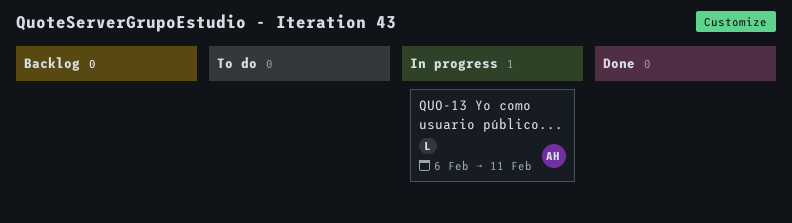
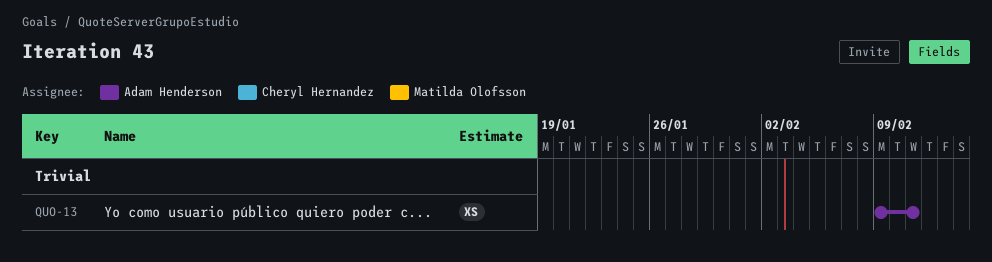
QUO-13, estimate: L -> XS
QUO-13, start: Feb 6 -> Feb 9

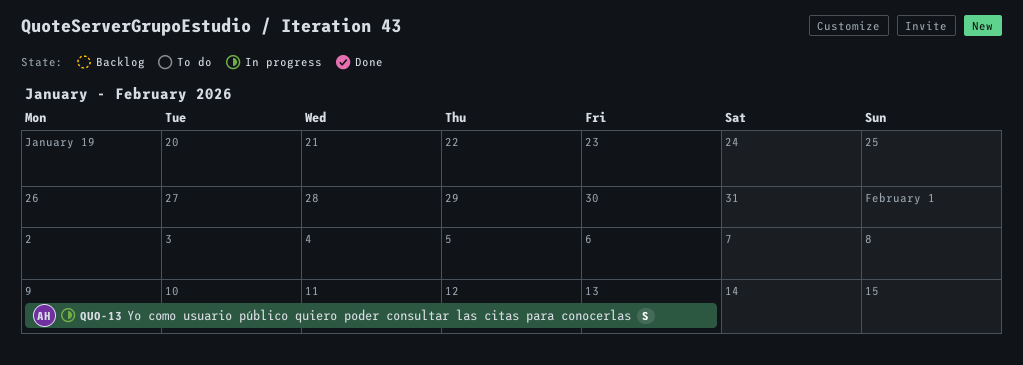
QUO-13, estimate: XS -> S
QUO-13, due: Feb 11 -> Feb 13

